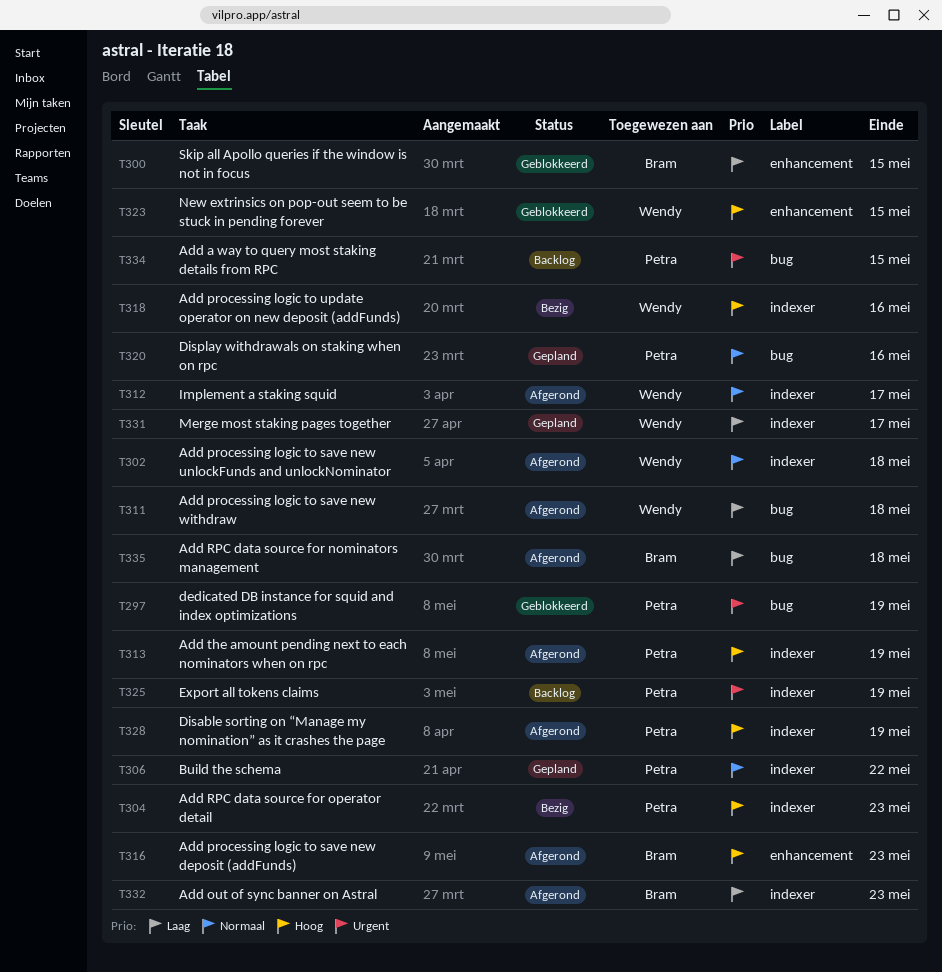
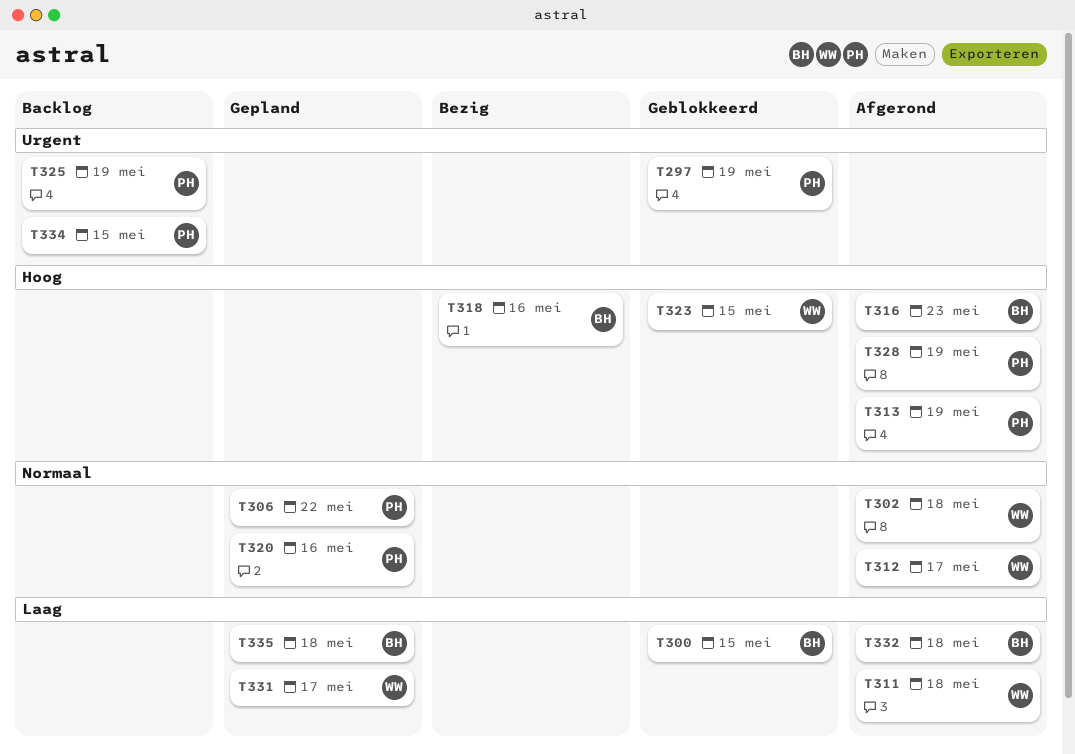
T304: present -> none
T318, owner: Wendy -> Bram
T332, due: May 23 -> May 18
T335, status: Afgerond -> Gepland

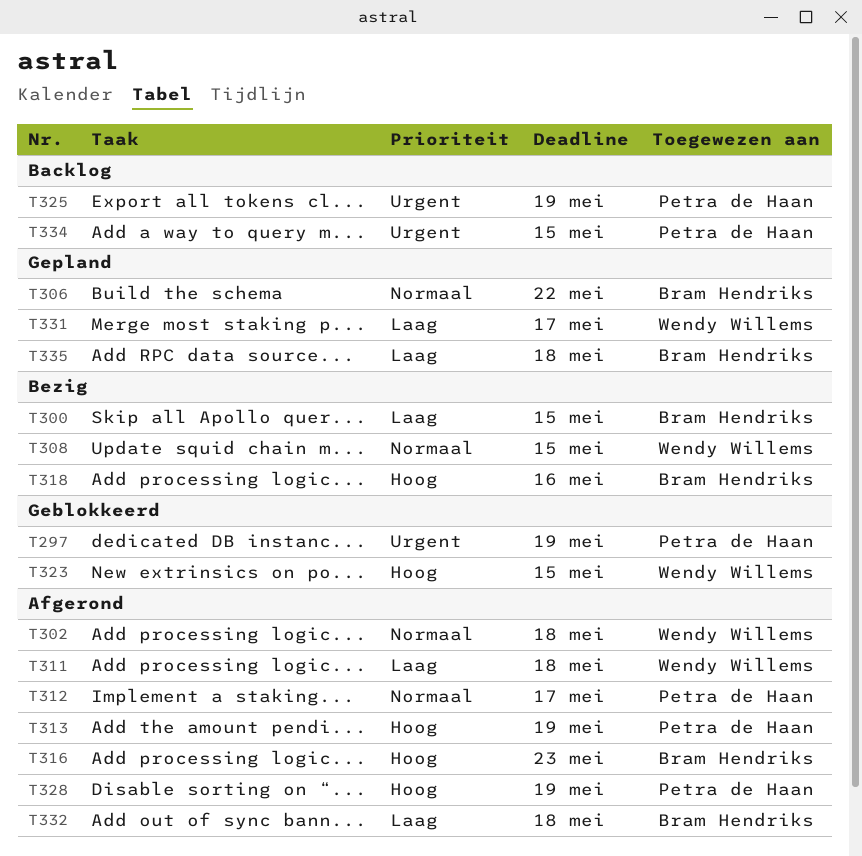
T300, status: Geblokkeerd -> Bezig
T306, owner: Petra de Haan -> Bram Hendriks
T308: none -> present
T312, owner: Wendy Willems -> Petra de Haan
T320: present -> none

